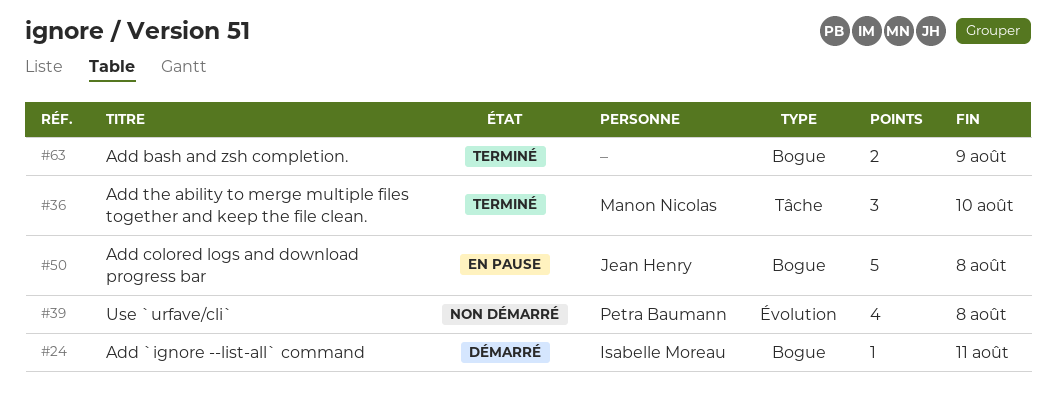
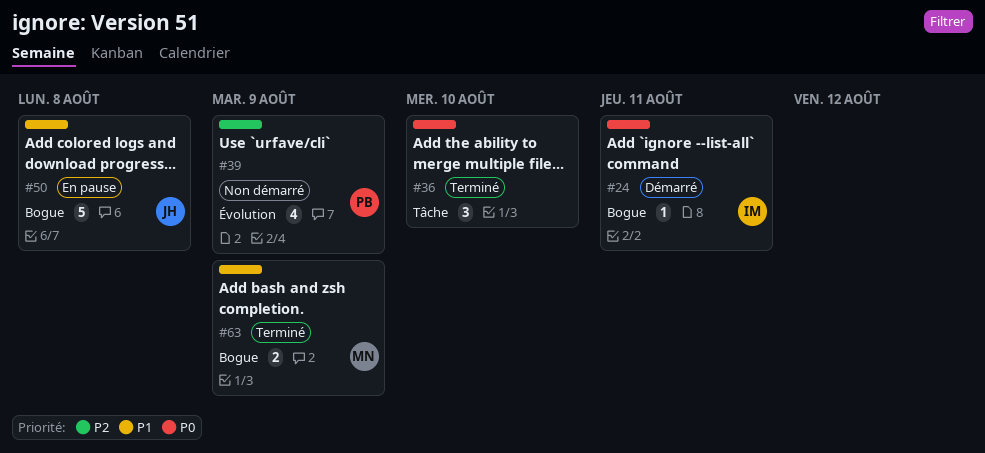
#36, owner: Manon Nicolas -> none
#39, due: Aug 8 -> Aug 9
#63, owner: none -> Manon Nicolas

